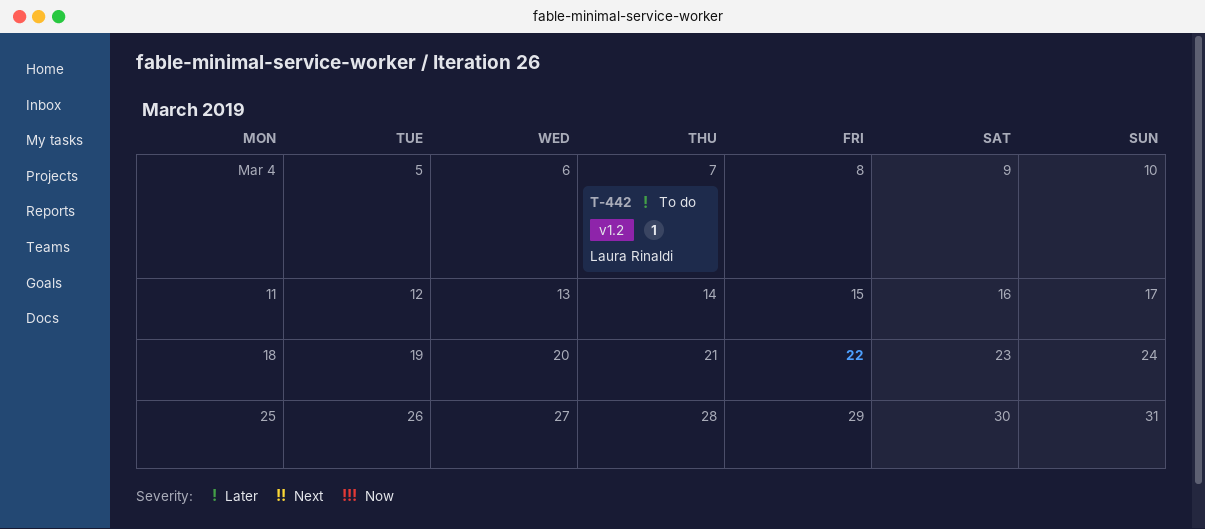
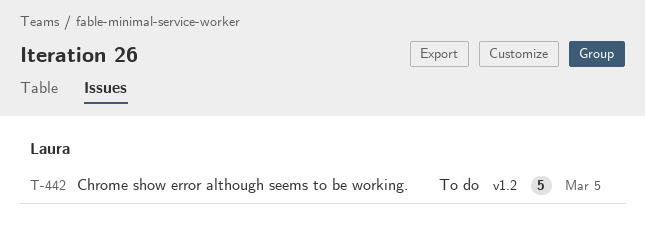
T-442, estimate: 1 -> 5
T-442, due: Mar 7 -> Mar 5

